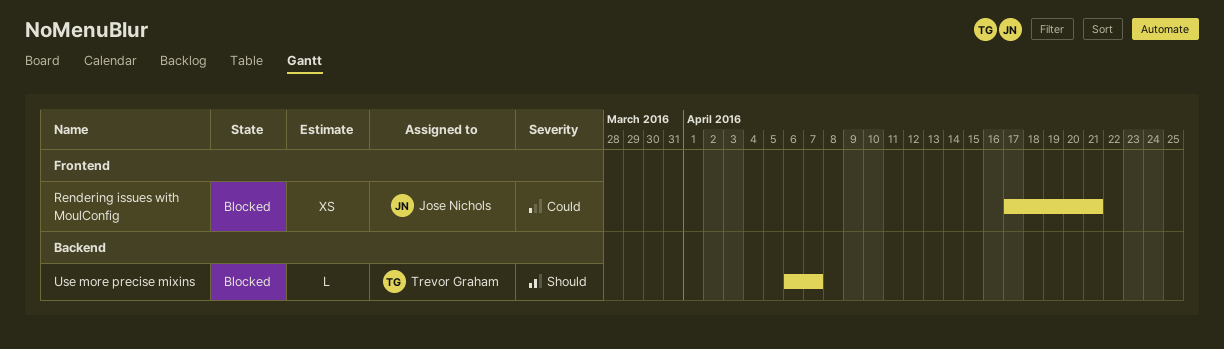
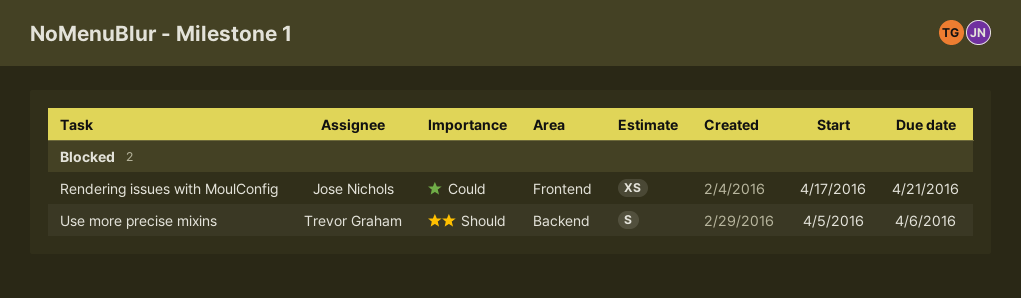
Use more precise mixins, estimate: L -> S
Use more precise mixins, start: Apr 6 -> Apr 5
Use more precise mixins, due: Apr 7 -> Apr 6

